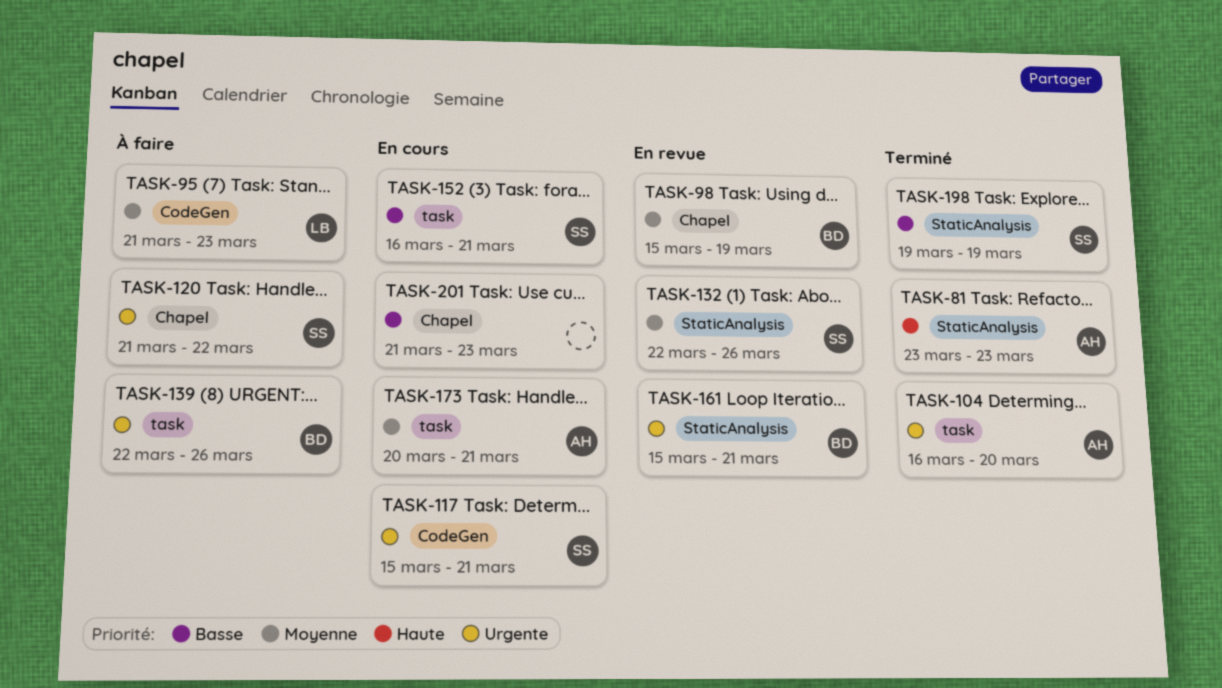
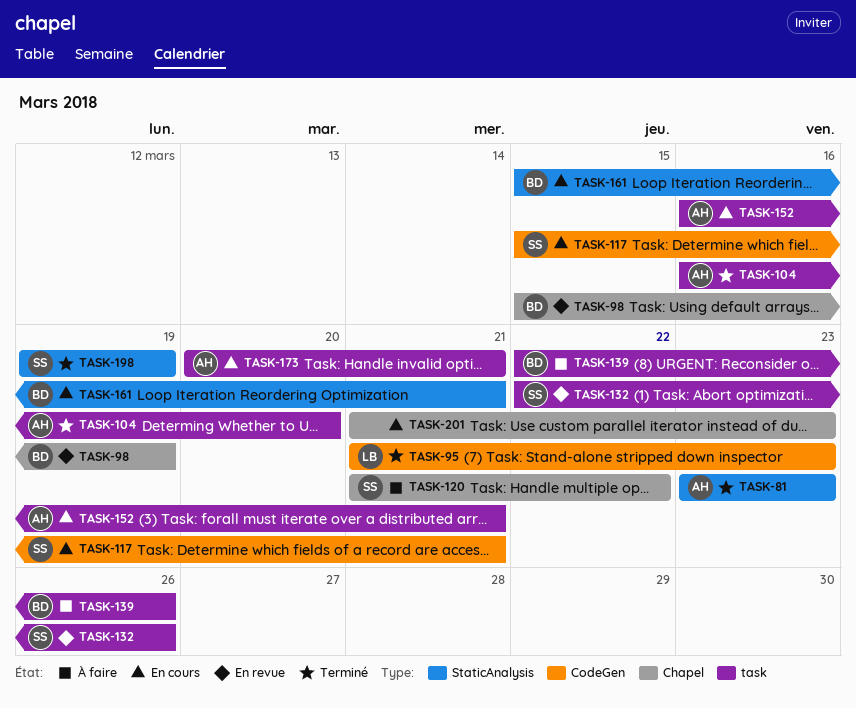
TASK-95, status: À faire -> Terminé
TASK-132, label: StaticAnalysis -> task
TASK-152, owner: SS -> AH
TASK-161, status: En revue -> En cours

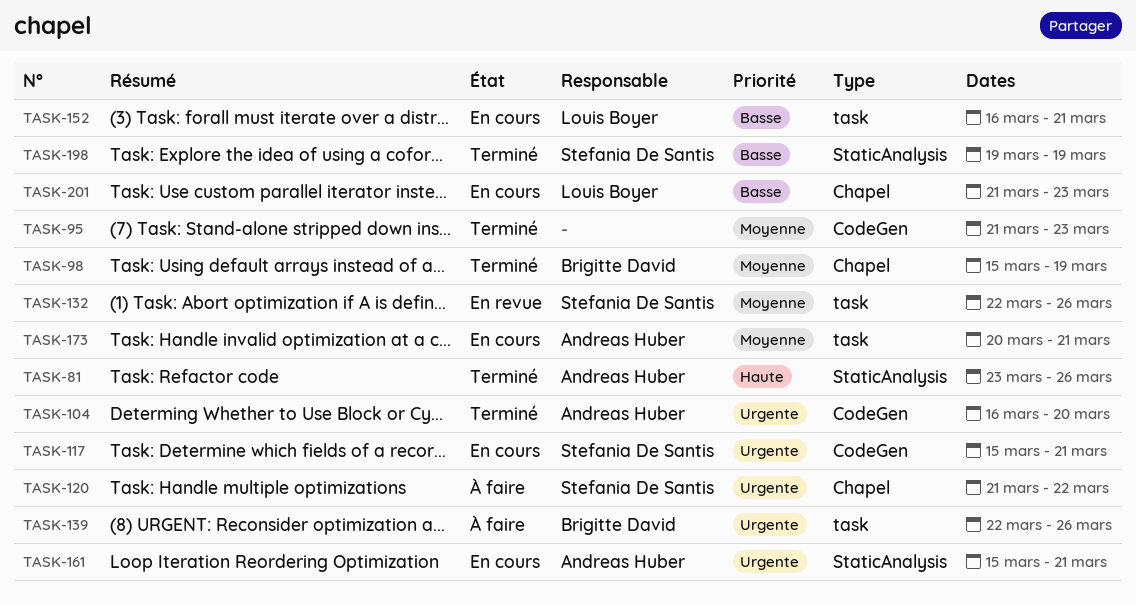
TASK-81, due: Mar 23 -> Mar 26
TASK-95, owner: Louis Boyer -> none
TASK-98, status: En revue -> Terminé
TASK-104, label: task -> CodeGen
TASK-152, owner: Andreas Huber -> Louis Boyer
TASK-161, owner: Brigitte David -> Andreas Huber
TASK-201, owner: none -> Louis Boyer

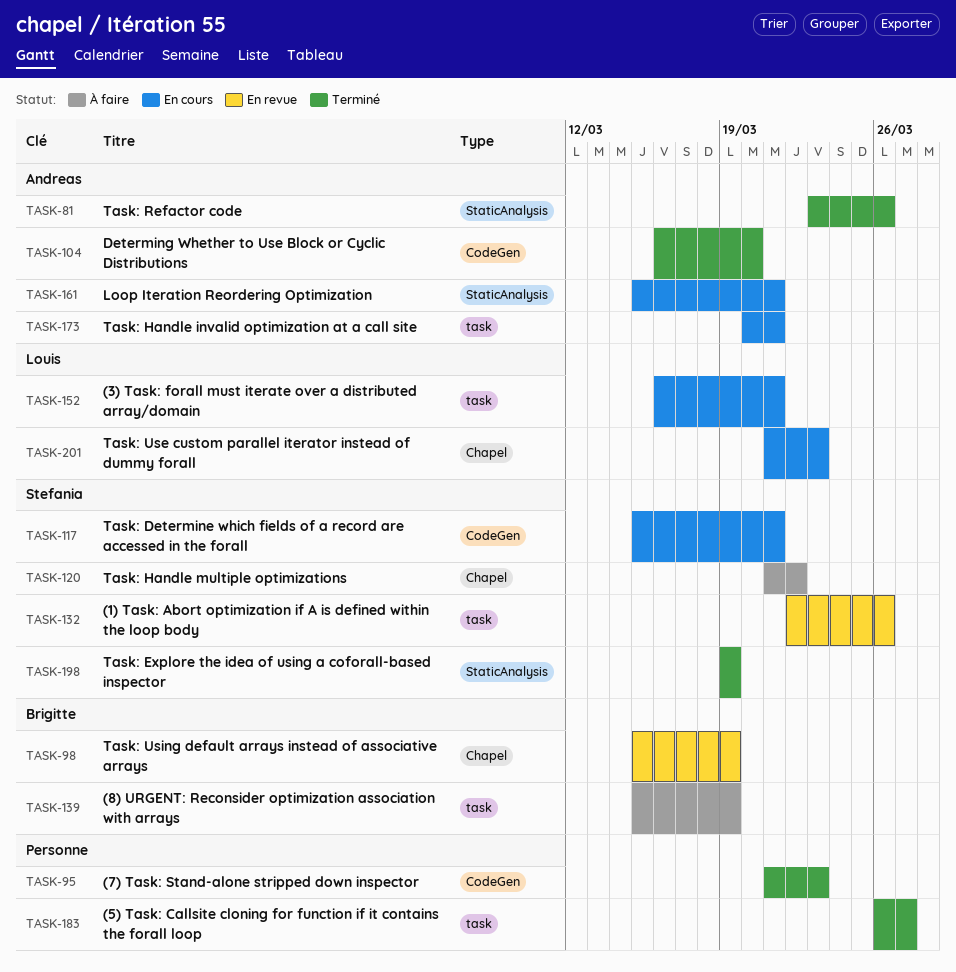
TASK-98, status: Terminé -> En revue
TASK-139, start: Mar 22 -> Mar 15
TASK-139, due: Mar 26 -> Mar 19
TASK-183: none -> present

